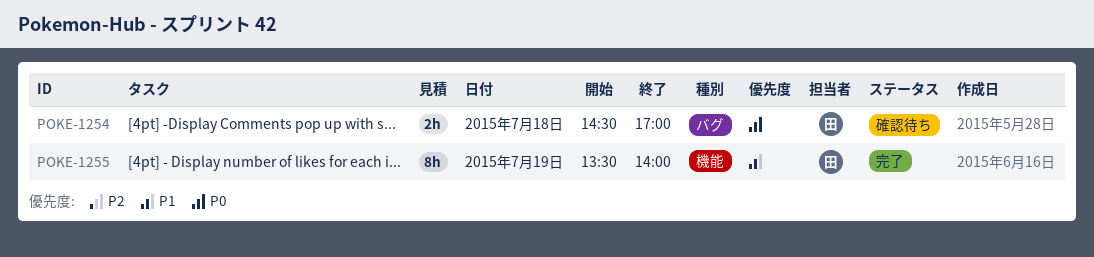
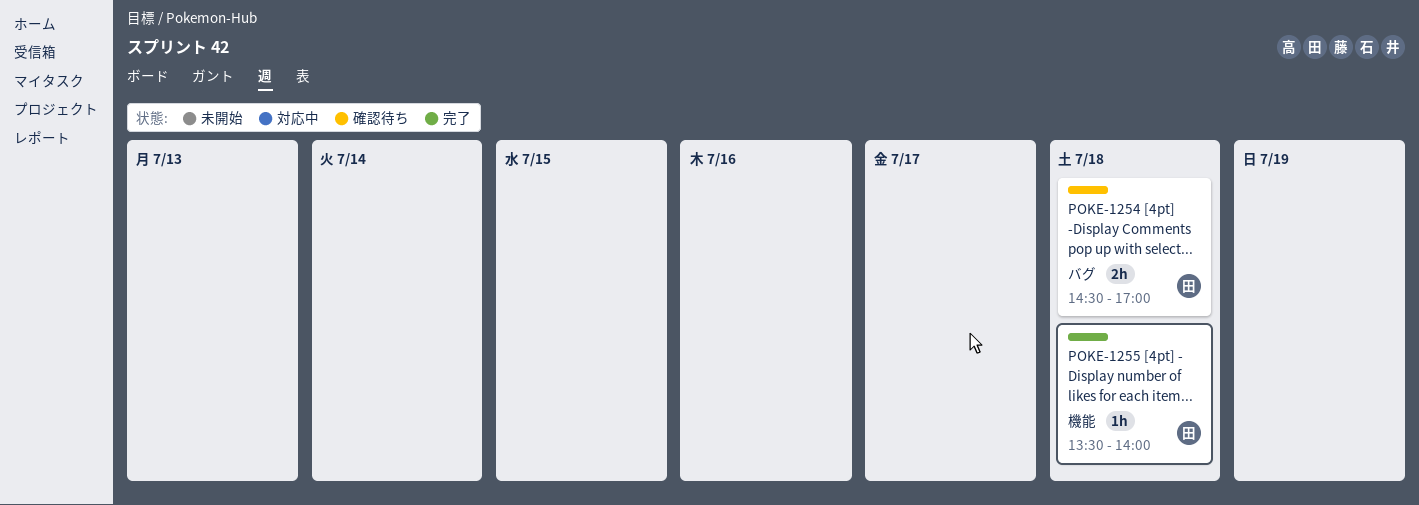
POKE-1255, estimate: 8h -> 1h
POKE-1255, day: Jul 19 -> Jul 18

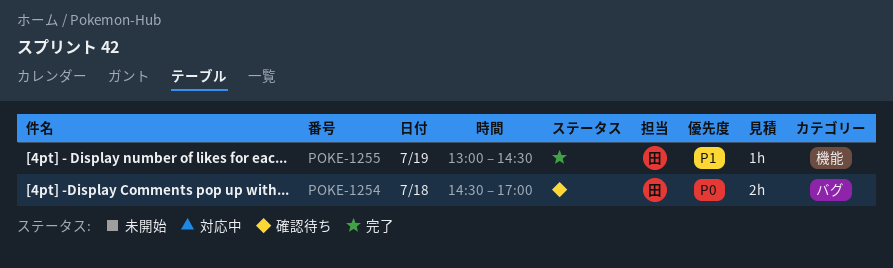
POKE-1255, day: Jul 18 -> Jul 19
POKE-1255, begins: 13:30 -> 13:00
POKE-1255, ends: 14:00 -> 14:30

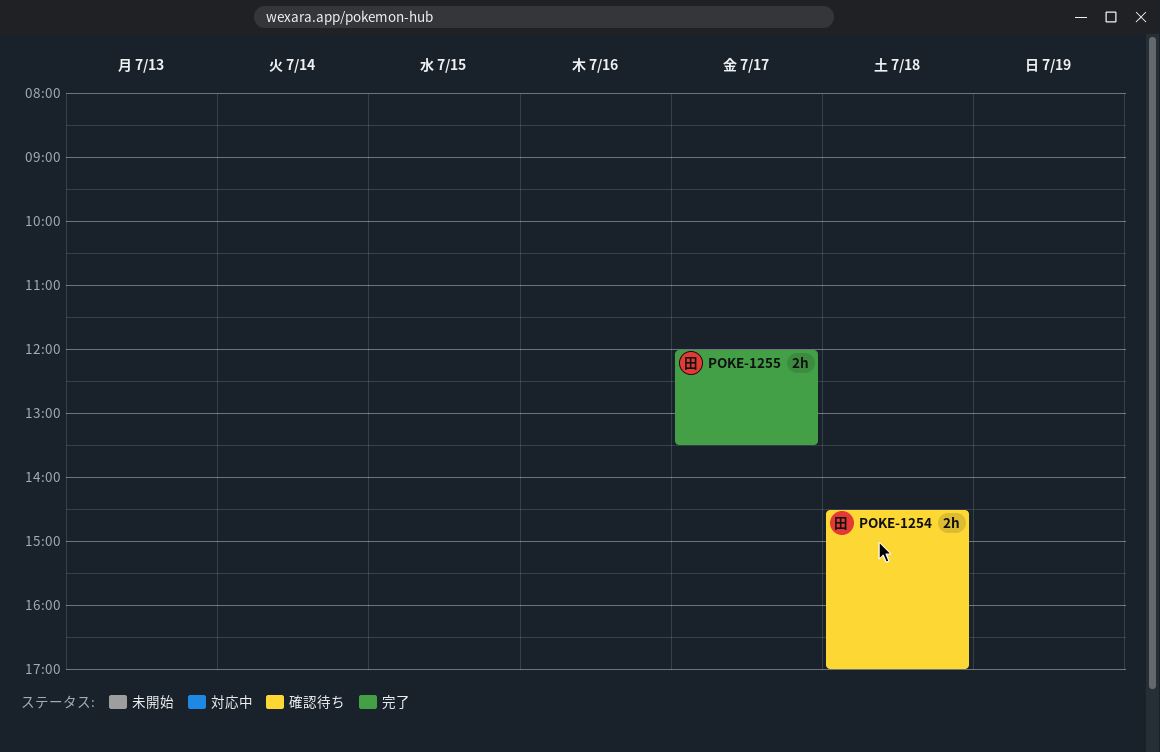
POKE-1255, estimate: 1h -> 2h
POKE-1255, day: Jul 19 -> Jul 17
POKE-1255, begins: 13:00 -> 12:00
POKE-1255, ends: 14:30 -> 13:30

